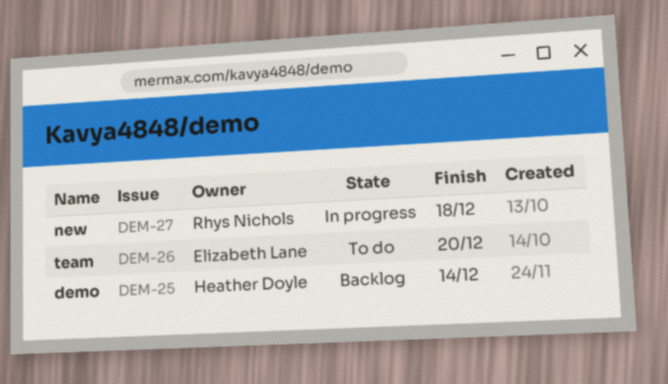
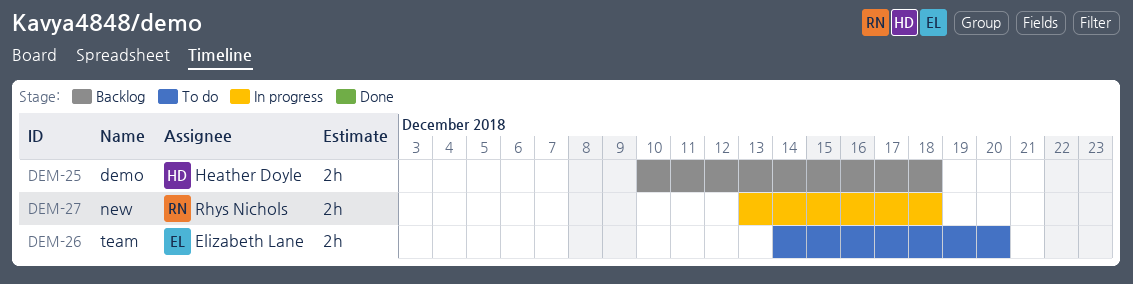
DEM-25, due: Dec 14 -> Dec 18

